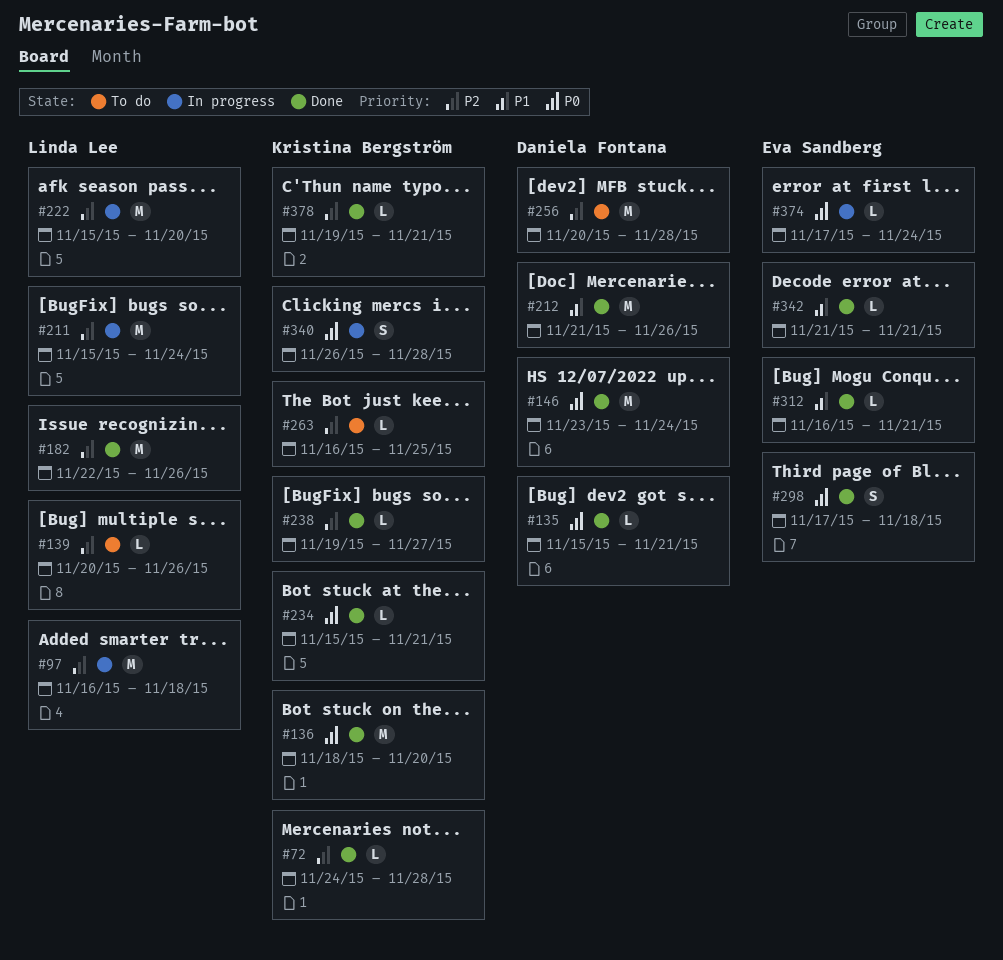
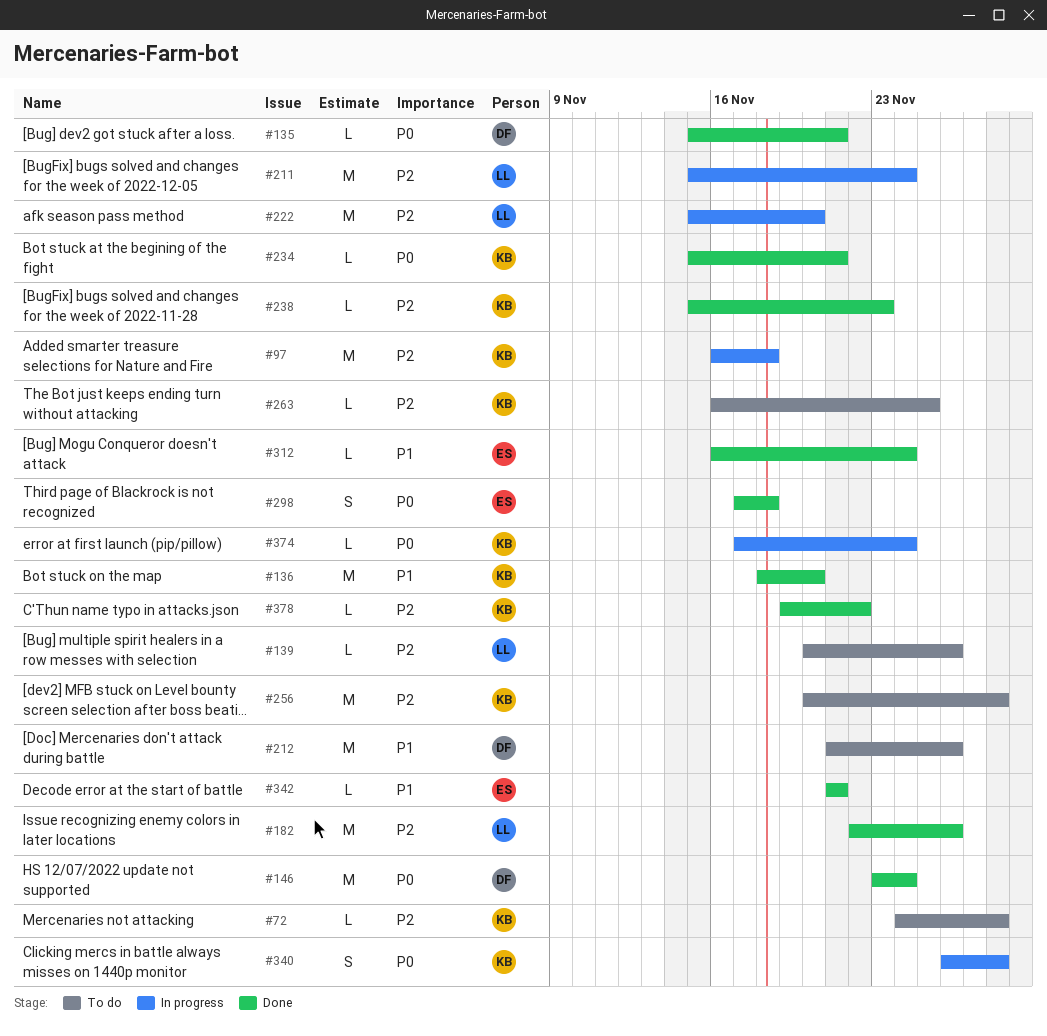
#72, status: Done -> To do
#97, owner: Linda Lee -> Kristina Bergström
#136, priority: P0 -> P1
#212, status: Done -> To do
#238, start: Nov 19 -> Nov 15
#238, due: Nov 27 -> Nov 23
#256, owner: Daniela Fontana -> Kristina Bergström
#312, due: Nov 21 -> Nov 24
#374, owner: Eva Sandberg -> Kristina Bergström
#378, due: Nov 21 -> Nov 22

